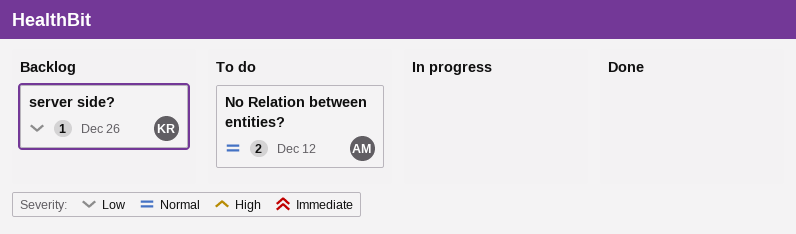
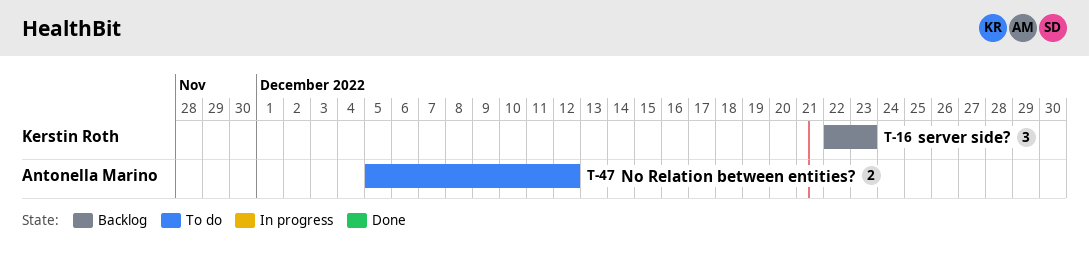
server side?, estimate: 1 -> 3
server side?, due: Dec 26 -> Dec 23

